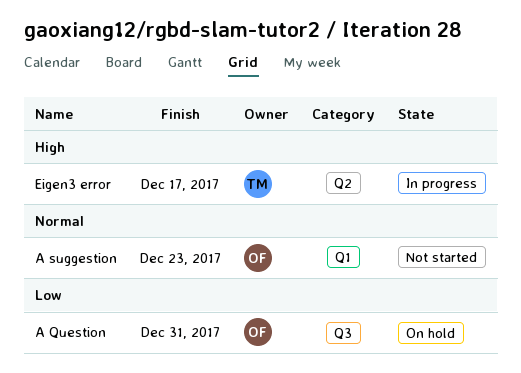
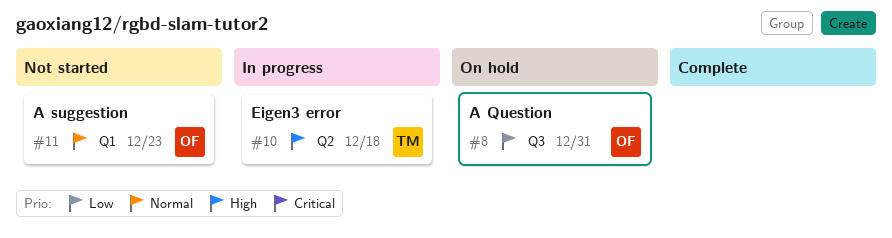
Eigen3 error, due: Dec 17 -> Dec 18

